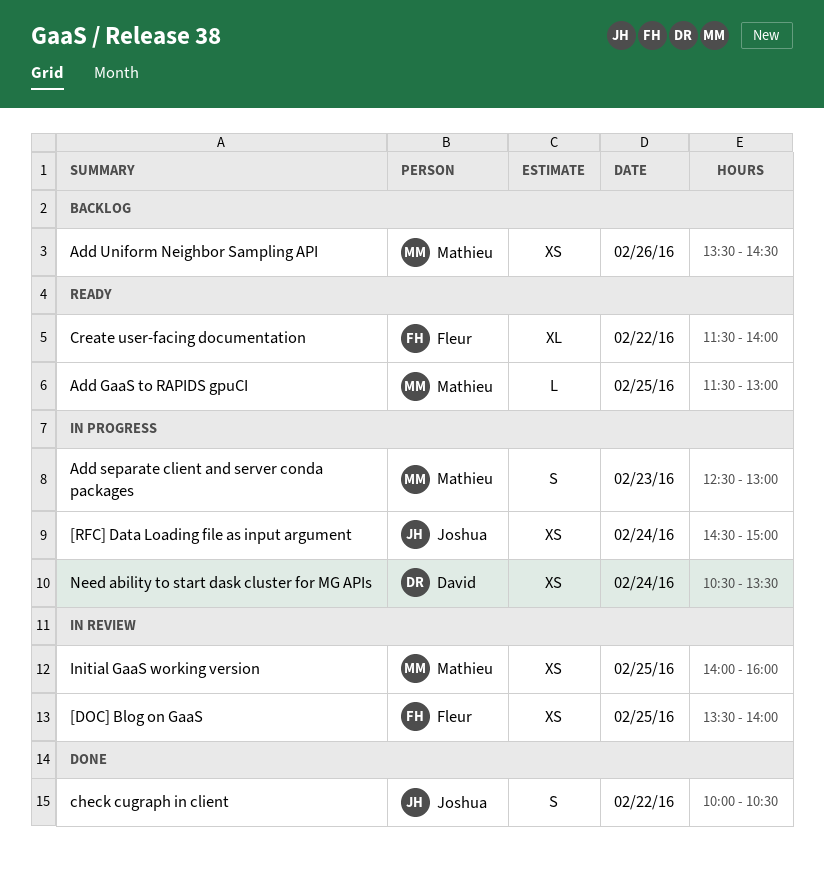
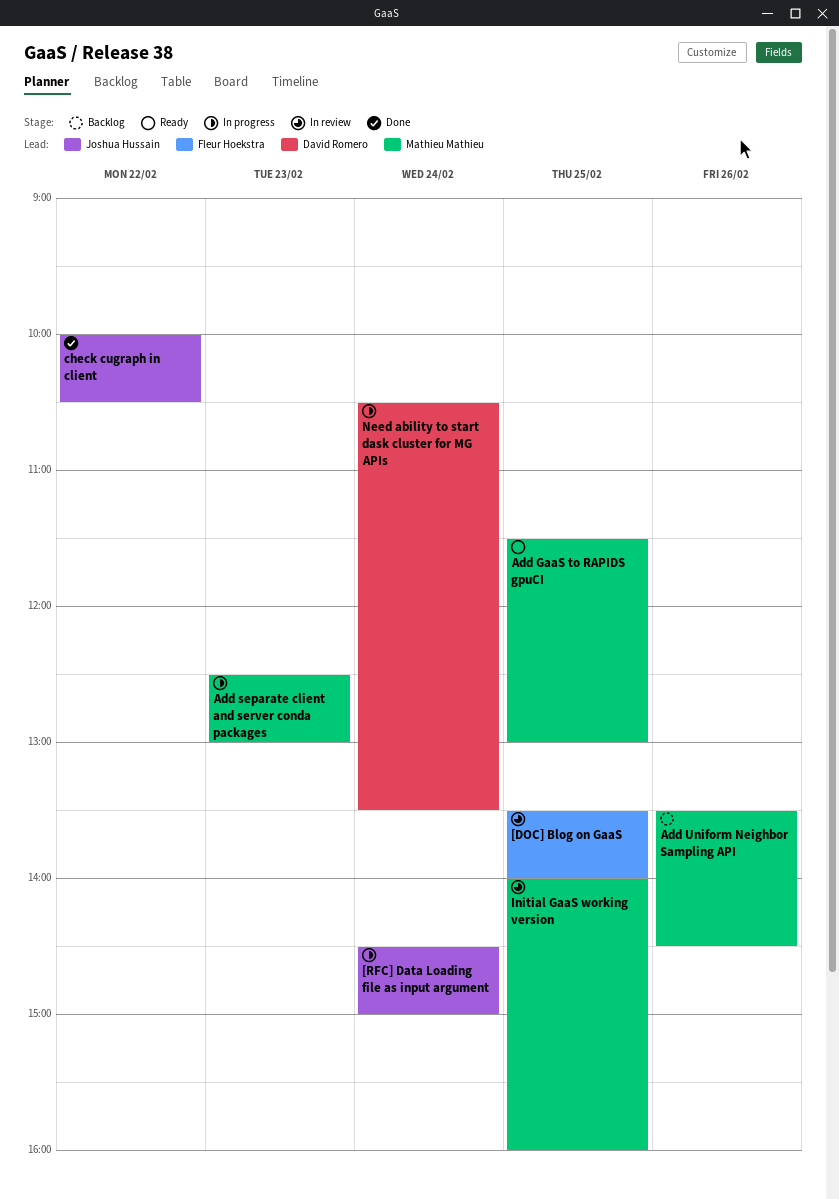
Create user-facing documentation: present -> none

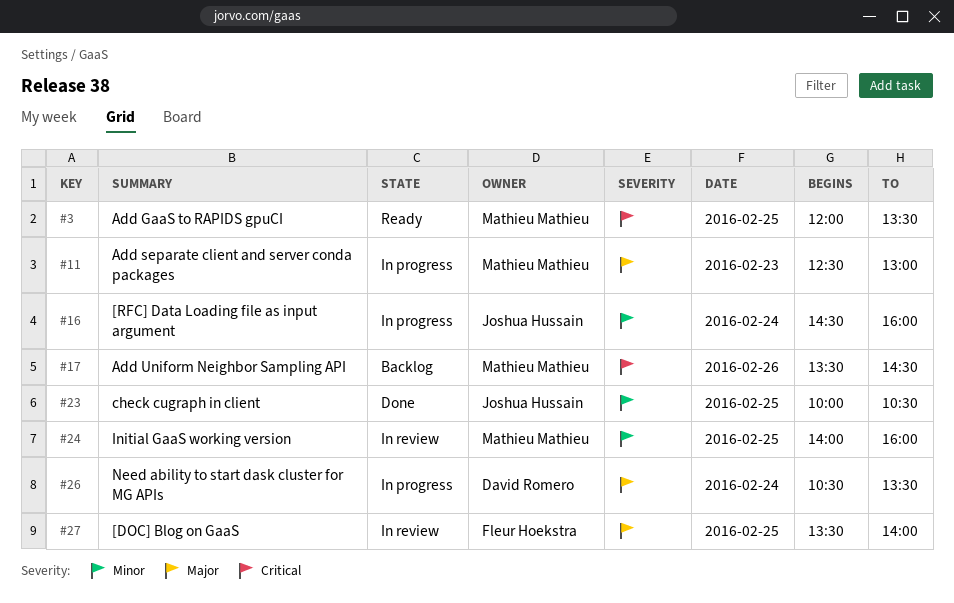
[RFC] Data Loading file as input argument, ends: 15:00 -> 16:00
Add GaaS to RAPIDS gpuCI, begins: 11:30 -> 12:00
Add GaaS to RAPIDS gpuCI, ends: 13:00 -> 13:30
check cugraph in client, day: Feb 22 -> Feb 25

